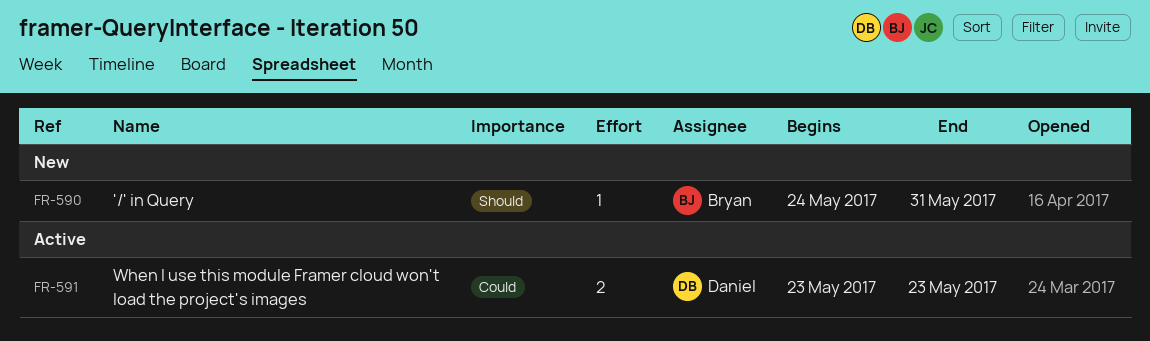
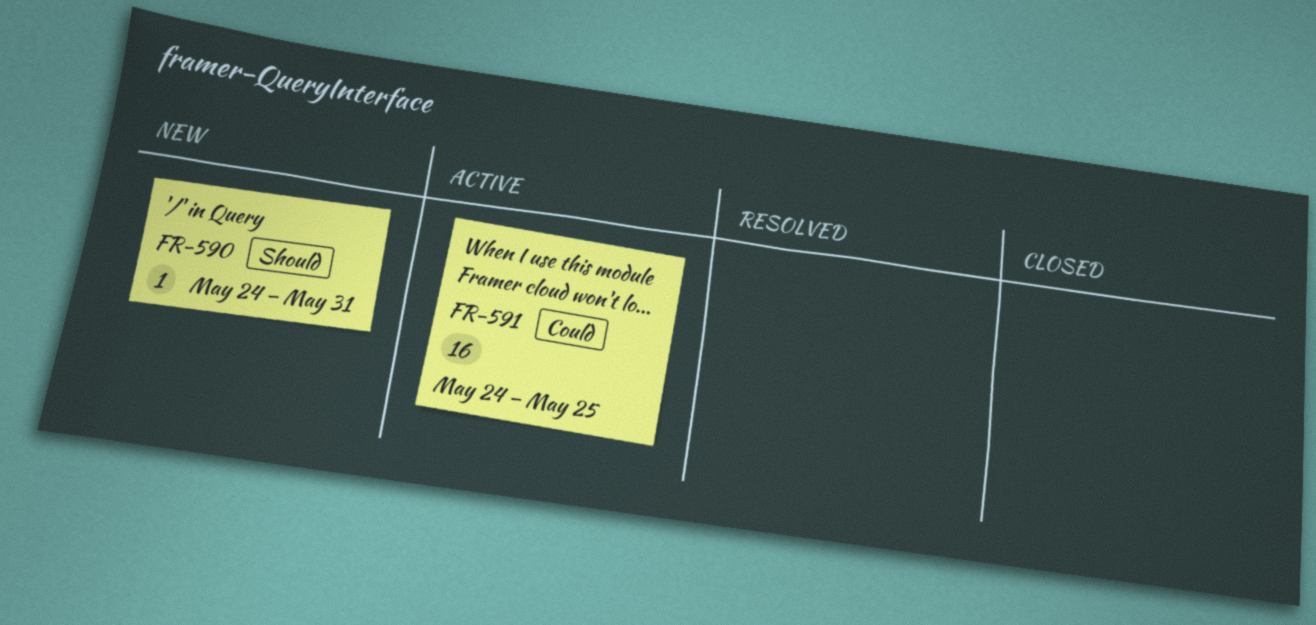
FR-591, estimate: 2 -> 16
FR-591, start: May 23 -> May 24
FR-591, due: May 23 -> May 25

